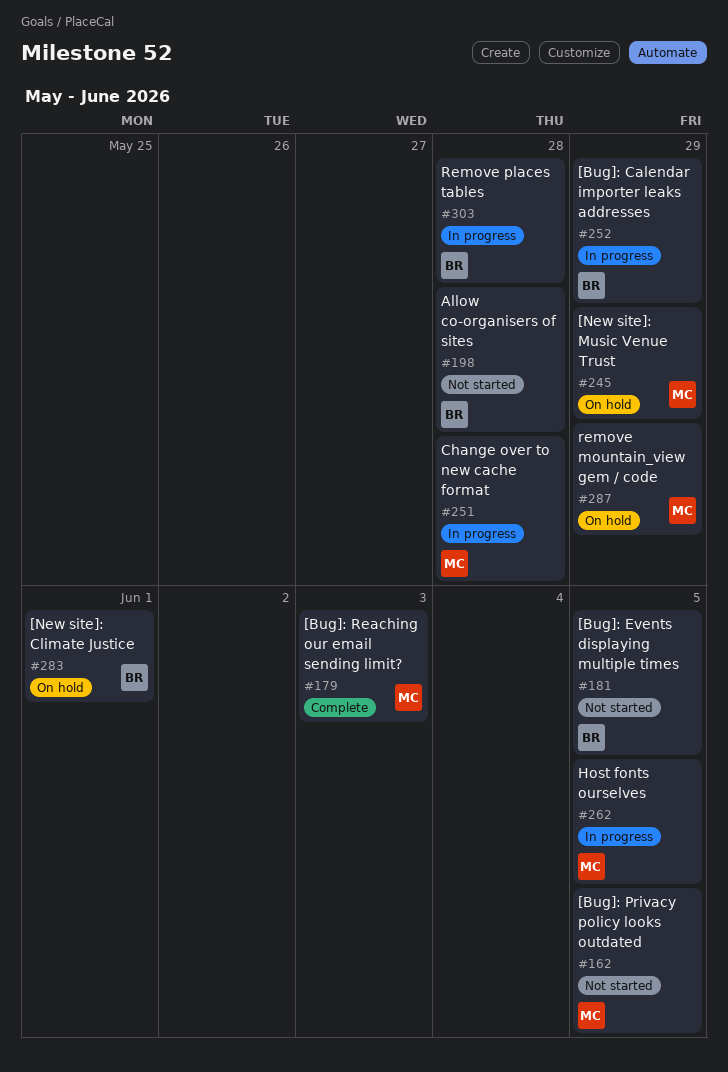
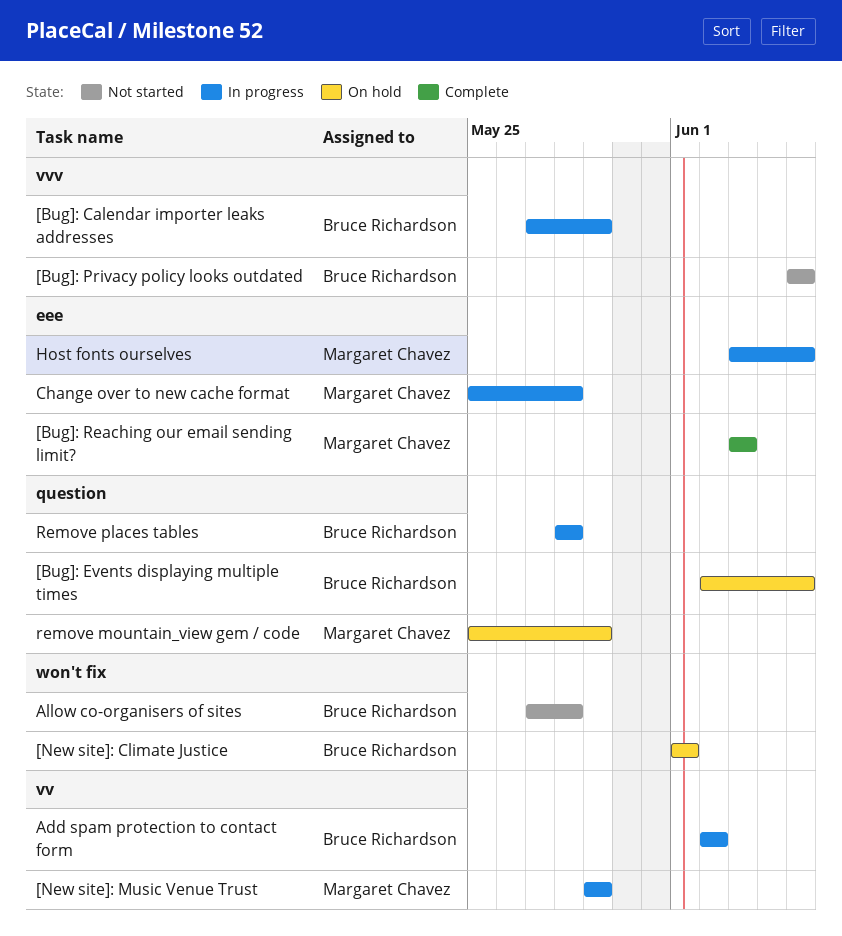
[Bug]: Events displaying multiple times, status: Not started -> On hold
[Bug]: Privacy policy looks outdated, owner: Margaret Chavez -> Bruce Richardson
[New site]: Music Venue Trust, status: On hold -> In progress
Add spam protection to contact form: none -> present

